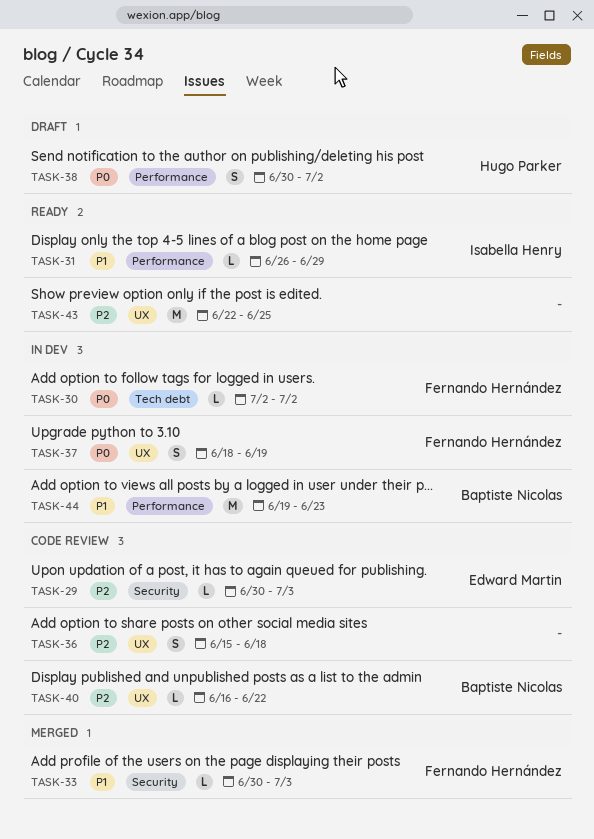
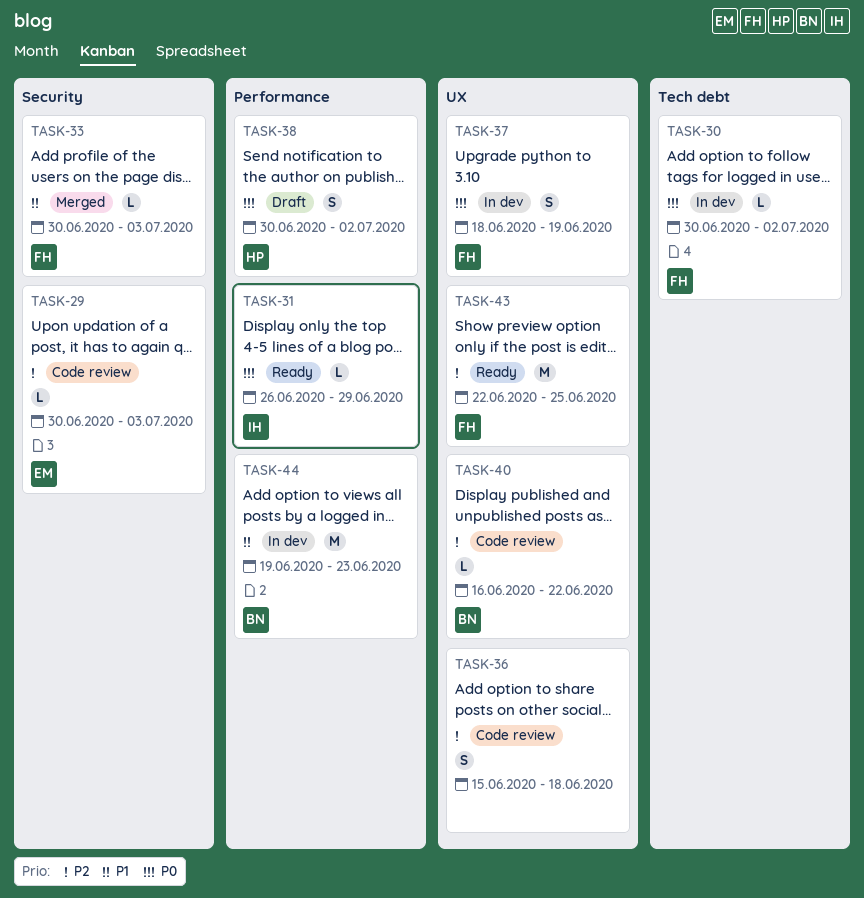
TASK-30, start: Jul 2 -> Jun 30
TASK-31, priority: P1 -> P0
TASK-43, owner: none -> Fernando Hernández

